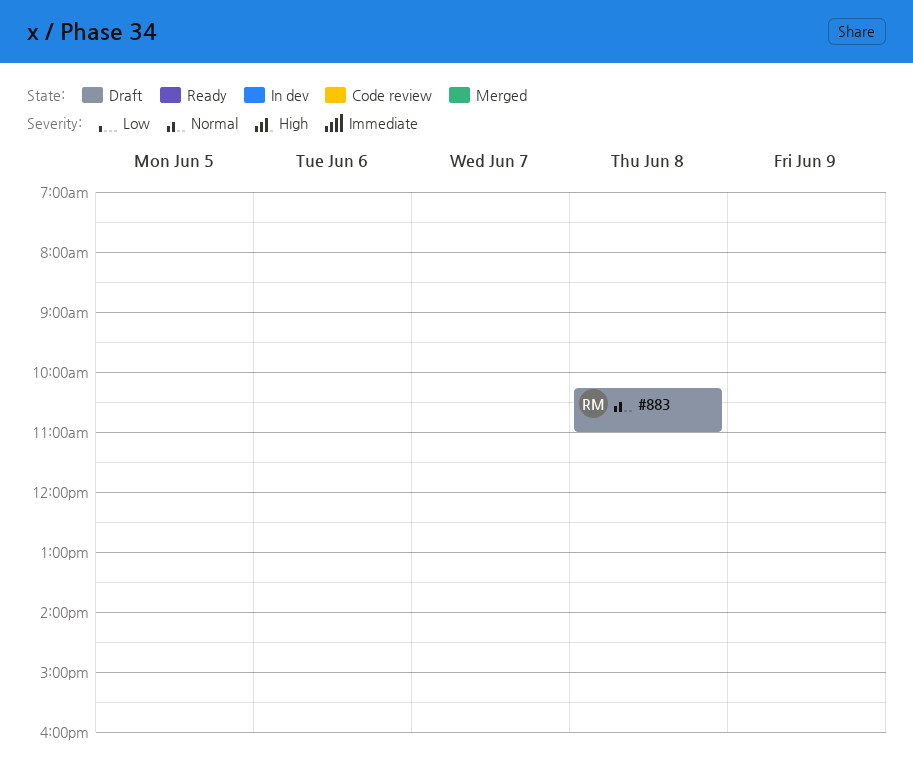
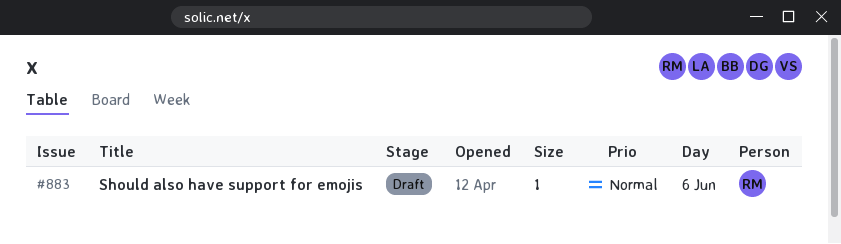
#883, day: Jun 8 -> Jun 6

